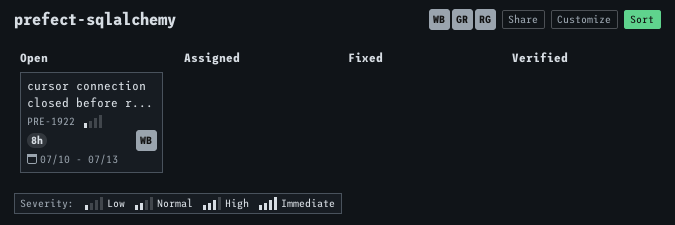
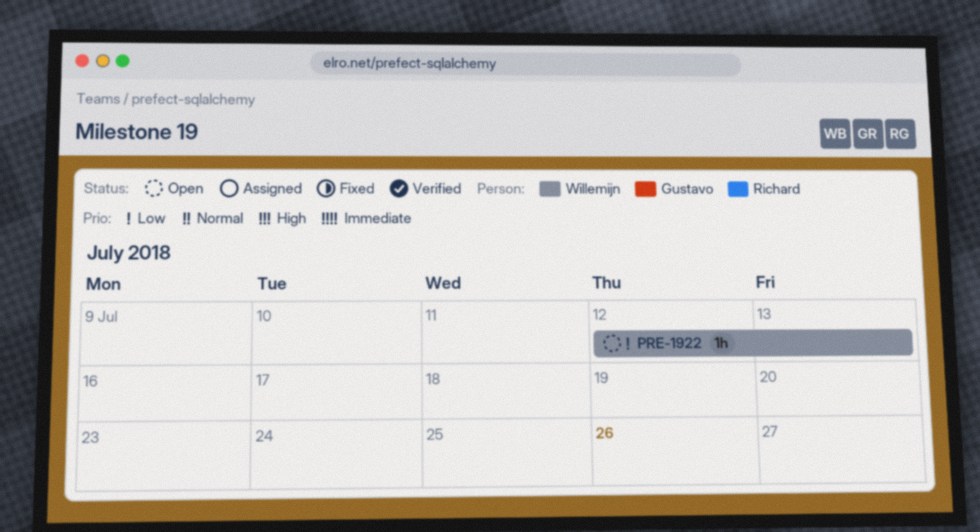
PRE-1922, estimate: 8h -> 1h
PRE-1922, start: Jul 10 -> Jul 12

